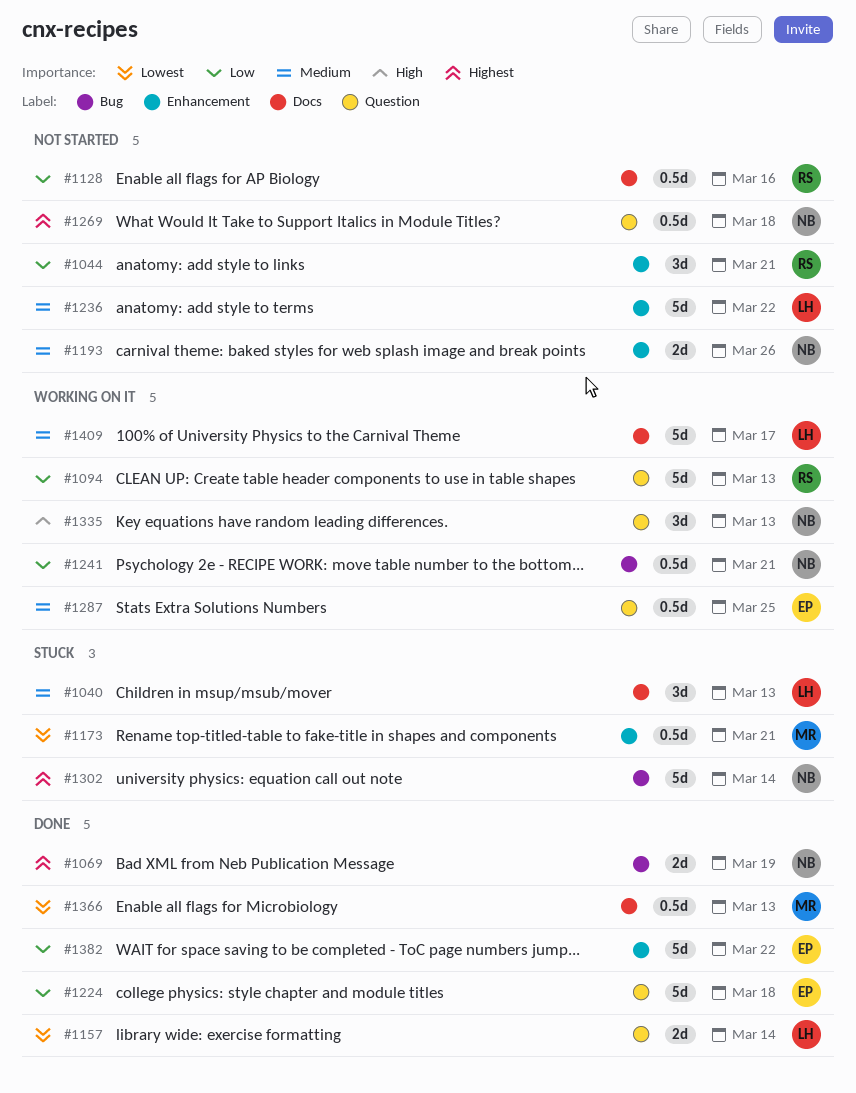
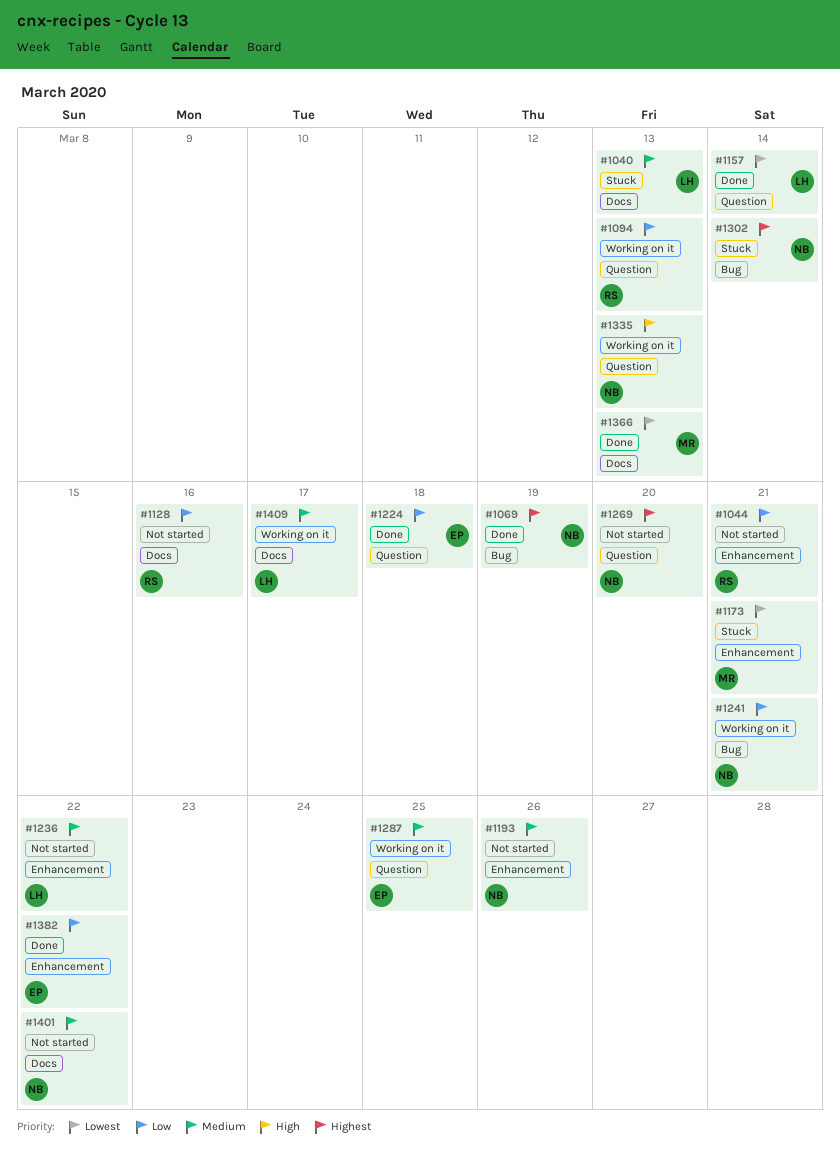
#1269, due: Mar 18 -> Mar 20
#1401: none -> present

